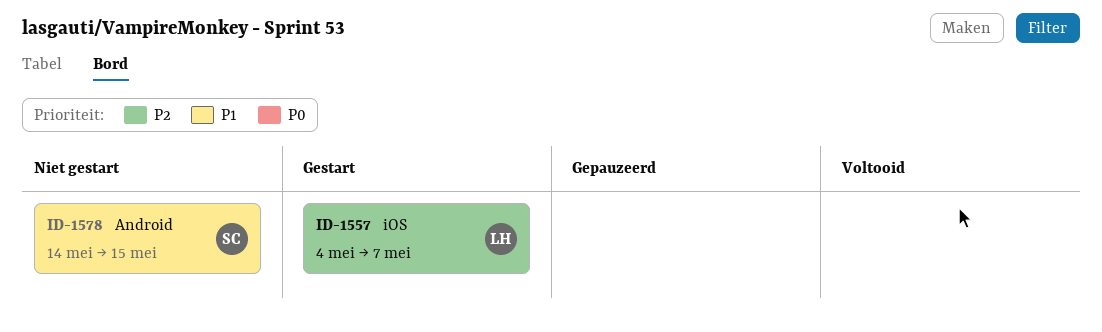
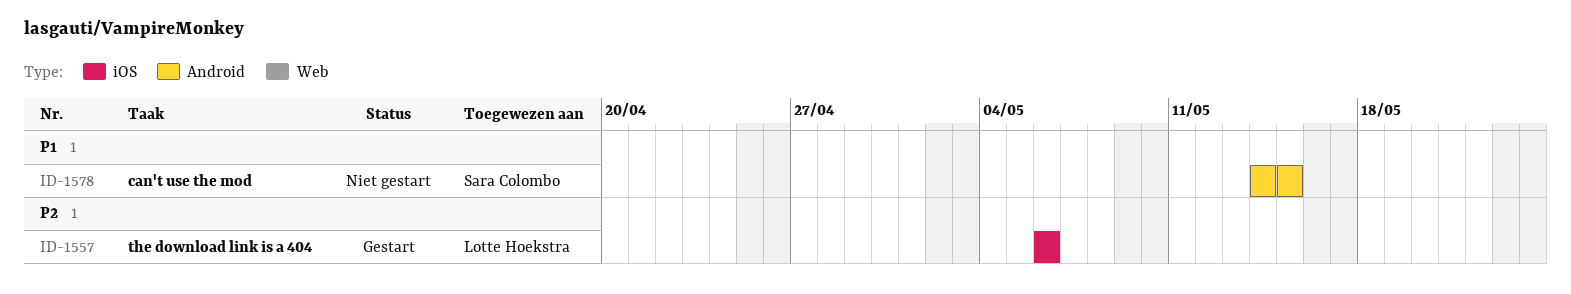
ID-1557, start: May 4 -> May 6
ID-1557, due: May 7 -> May 6

